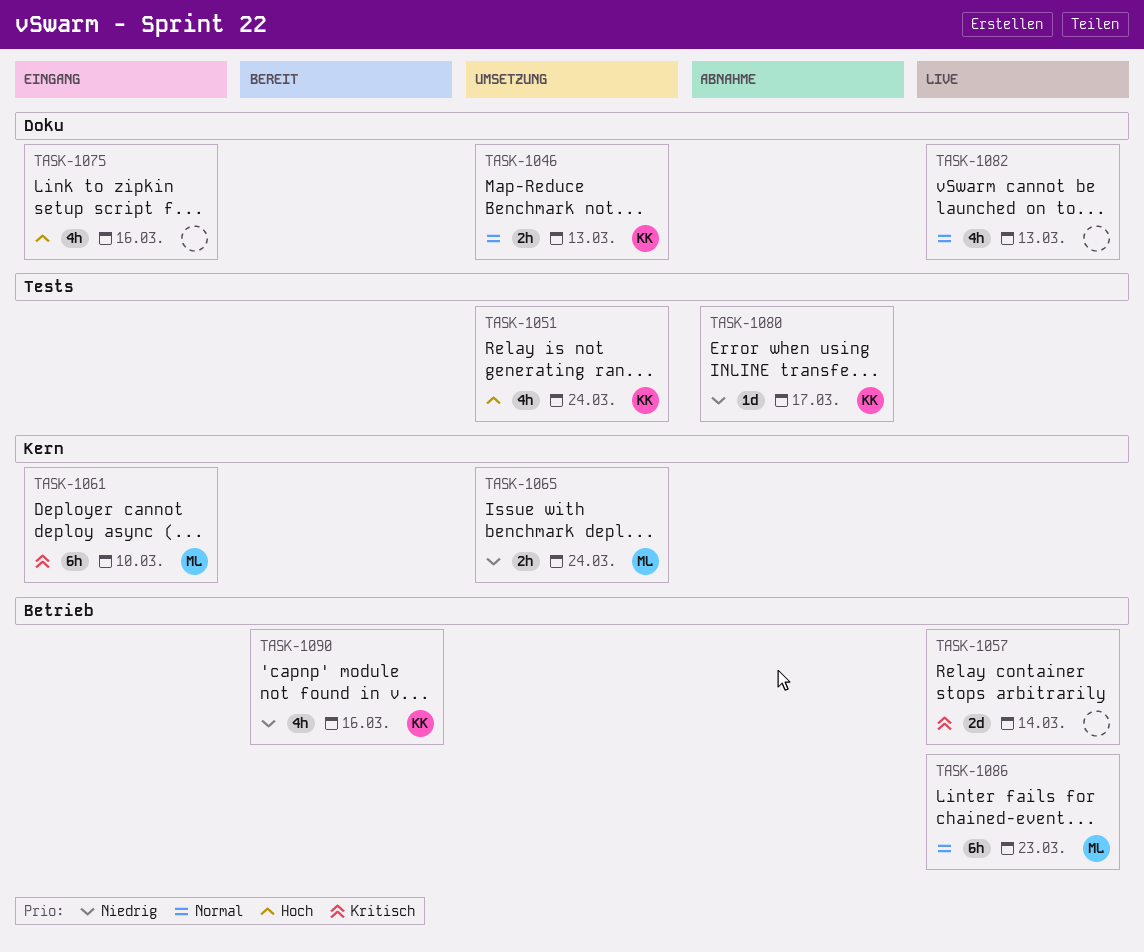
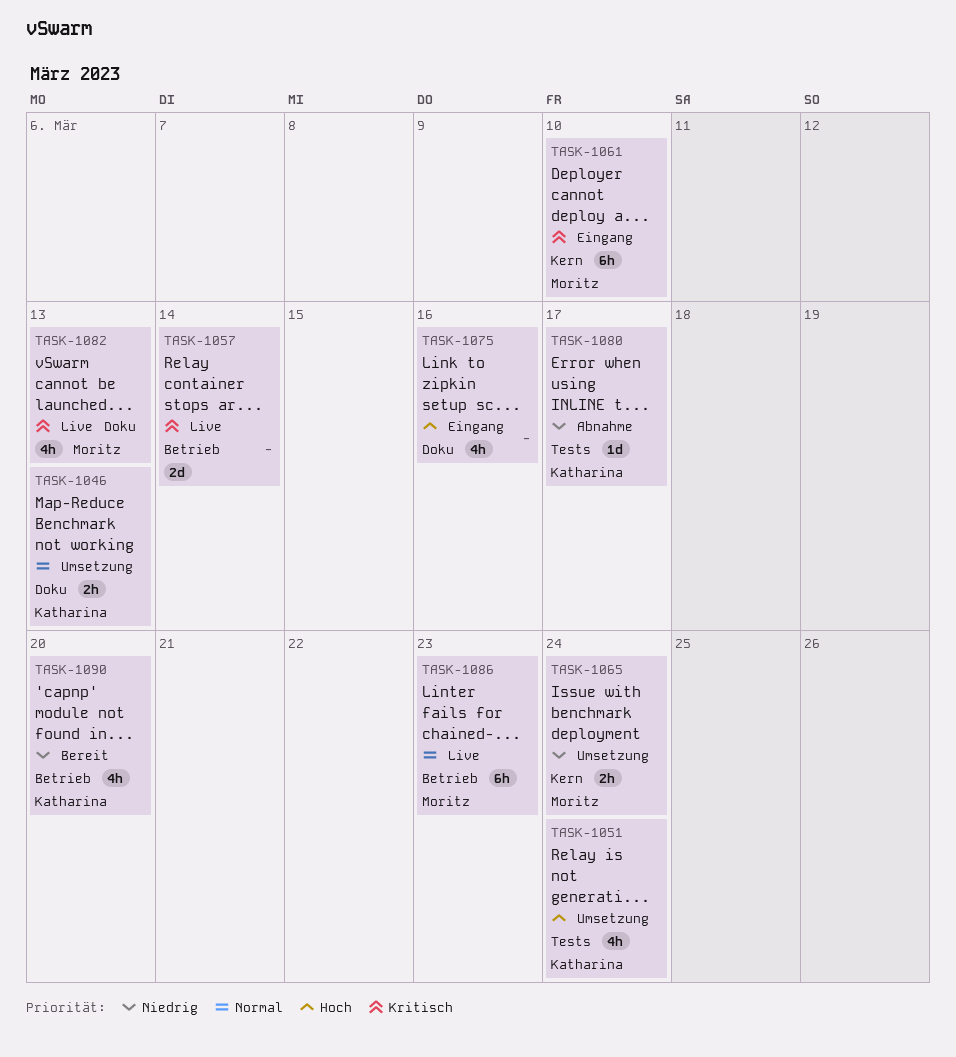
TASK-1082, owner: none -> Moritz
TASK-1082, priority: Normal -> Kritisch
TASK-1090, due: Mar 16 -> Mar 20

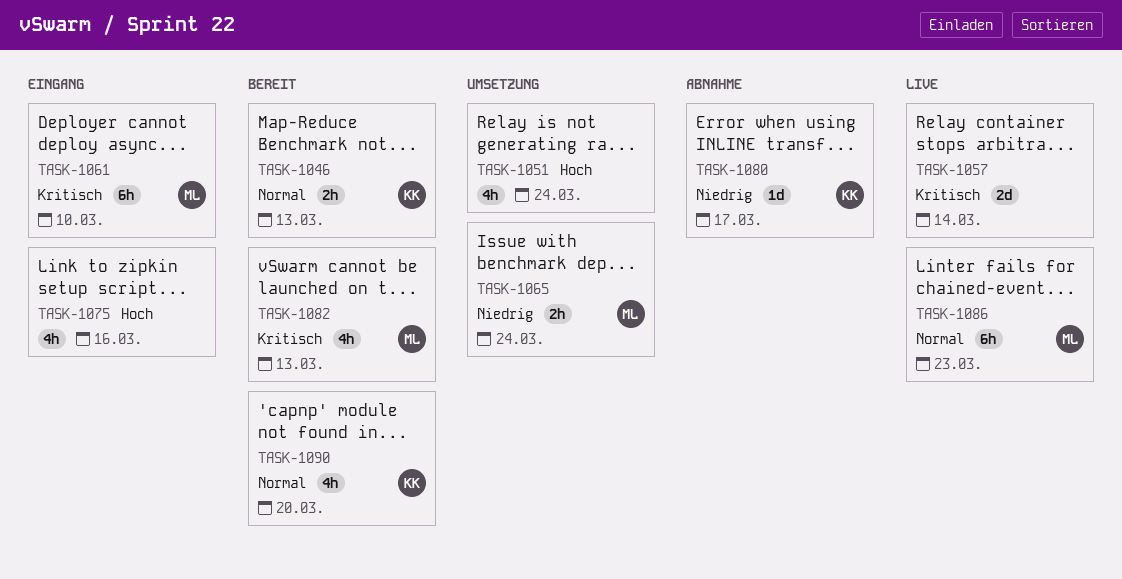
TASK-1046, status: Umsetzung -> Bereit
TASK-1051, owner: Katharina -> none
TASK-1082, status: Live -> Bereit
TASK-1090, priority: Niedrig -> Normal

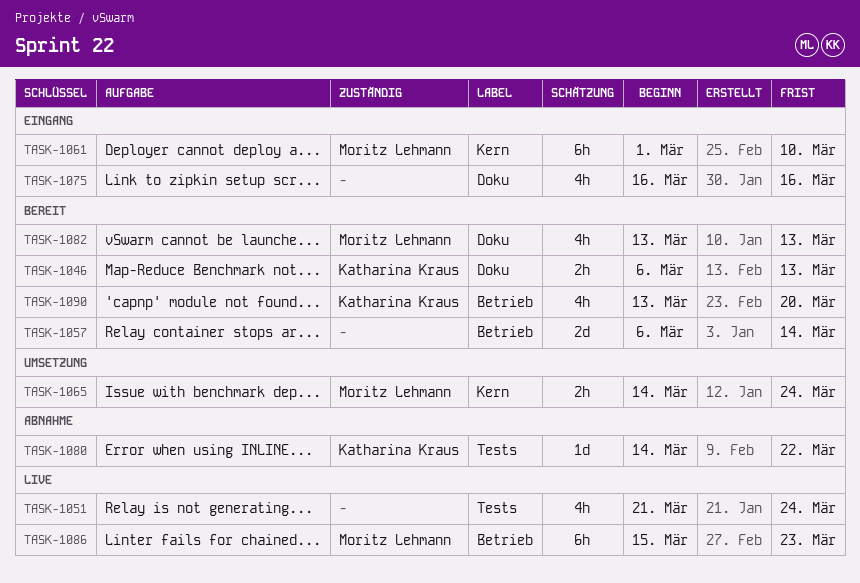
TASK-1051, status: Umsetzung -> Live
TASK-1057, status: Live -> Bereit
TASK-1080, due: Mar 17 -> Mar 22

